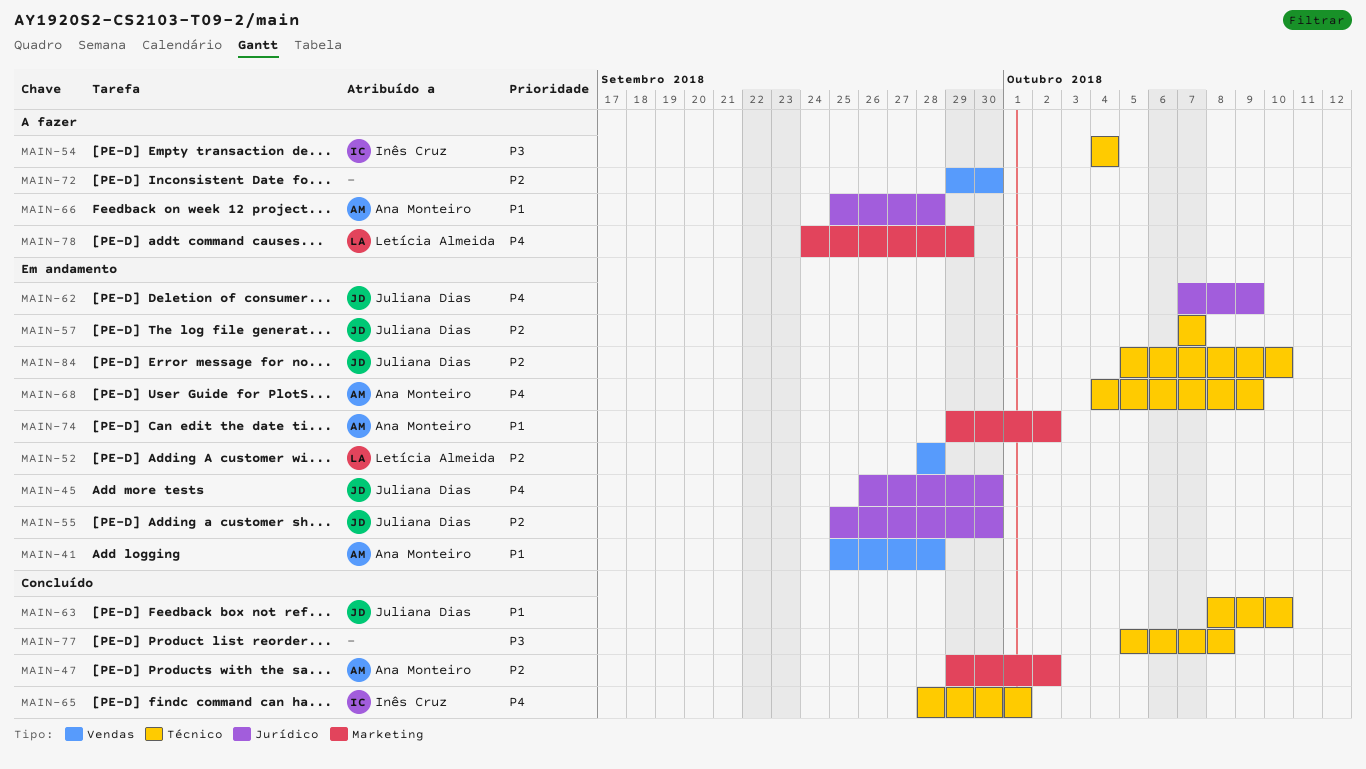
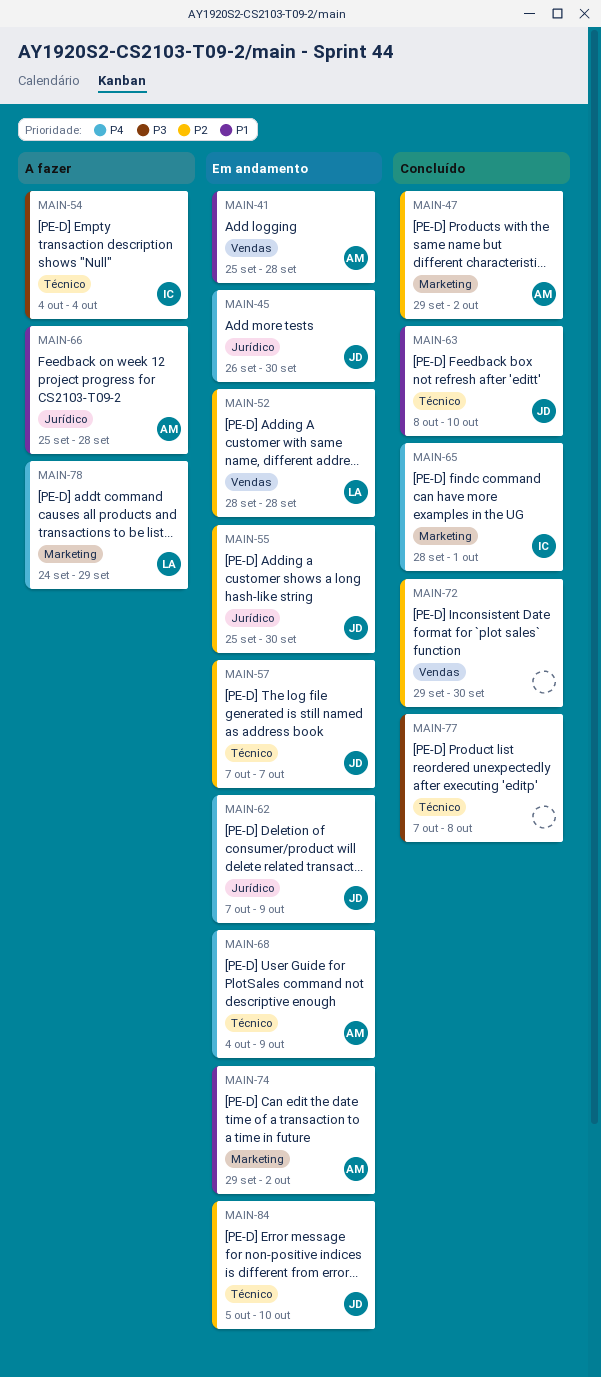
MAIN-65, label: Técnico -> Marketing
MAIN-72, status: A fazer -> Concluído
MAIN-77, start: Oct 5 -> Oct 7

